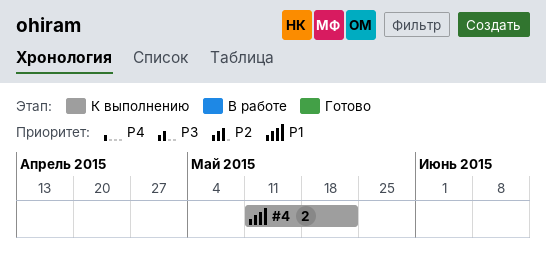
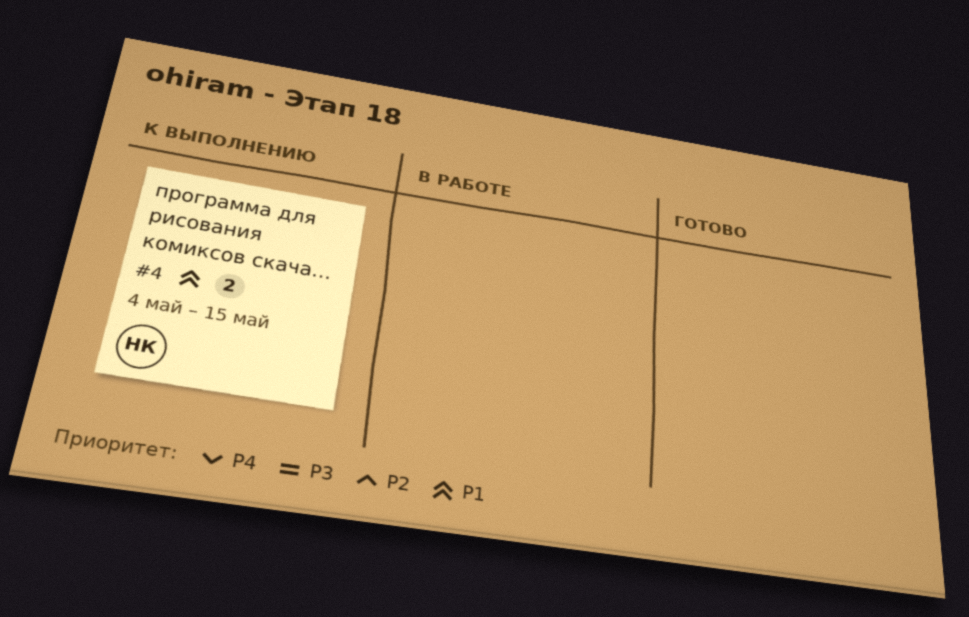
#4, start: May 11 -> May 4
#4, due: May 22 -> May 15

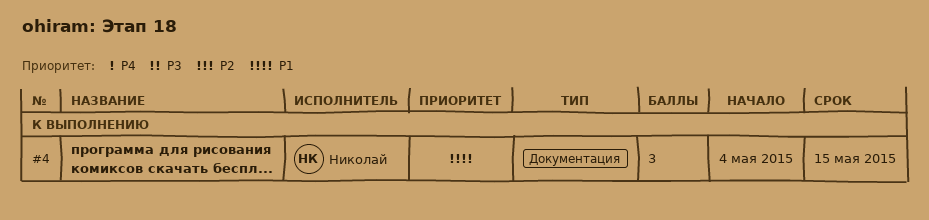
#4, estimate: 2 -> 3

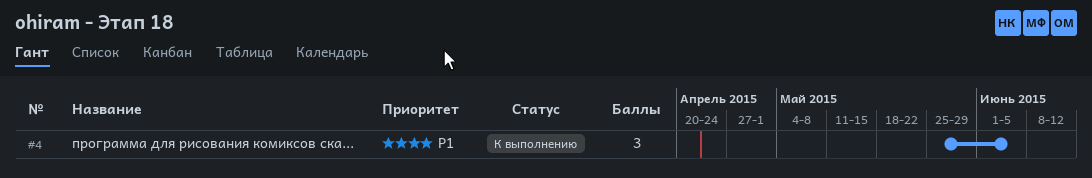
#4, start: May 4 -> May 25
#4, due: May 15 -> Jun 5

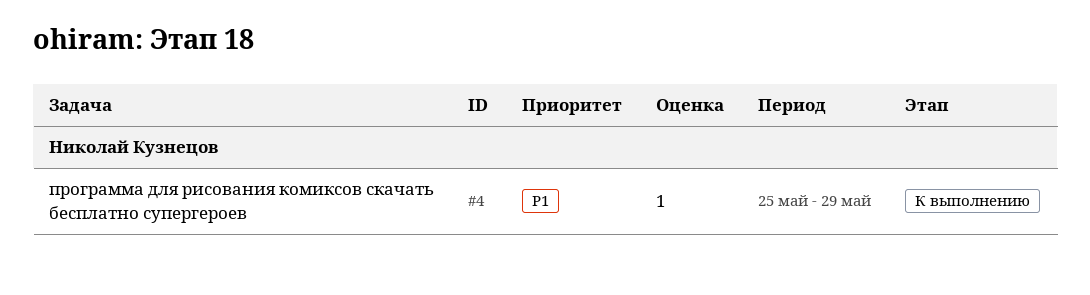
#4, estimate: 3 -> 1
#4, due: Jun 5 -> May 29

